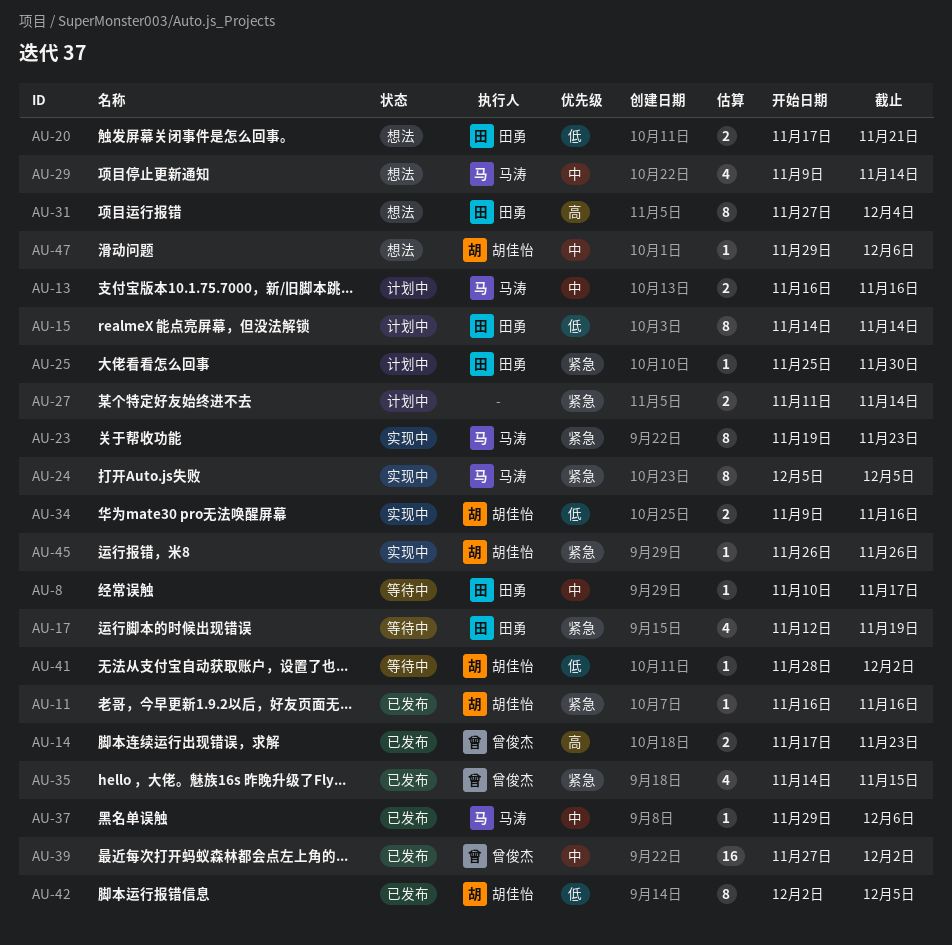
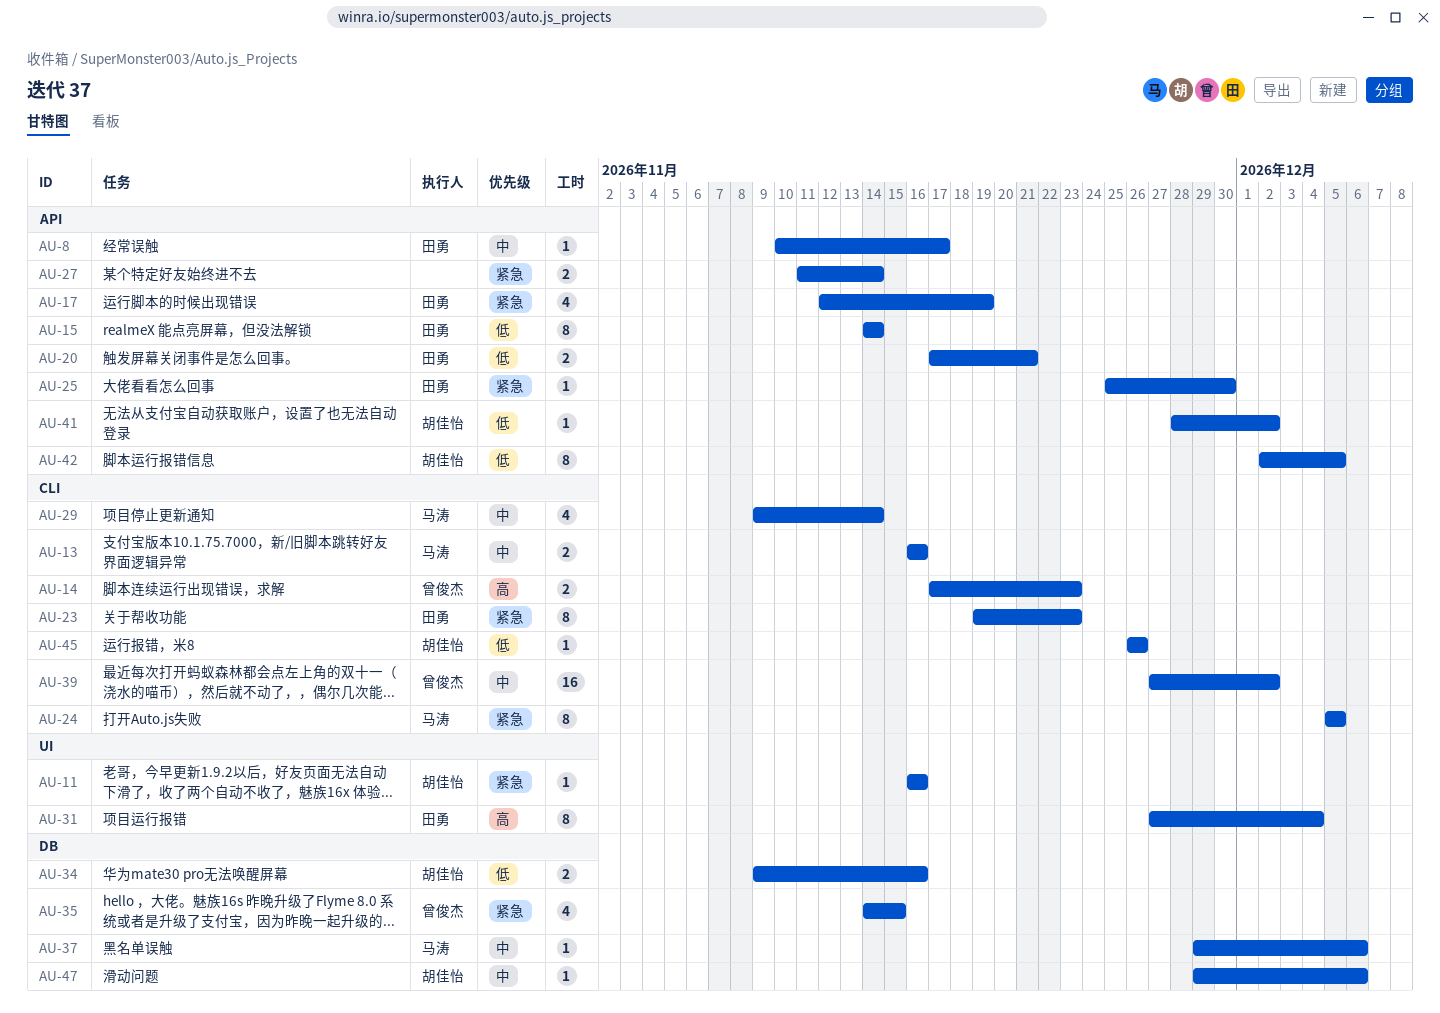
AU-23, owner: 马涛 -> 田勇
AU-45, priority: 紧急 -> 低

